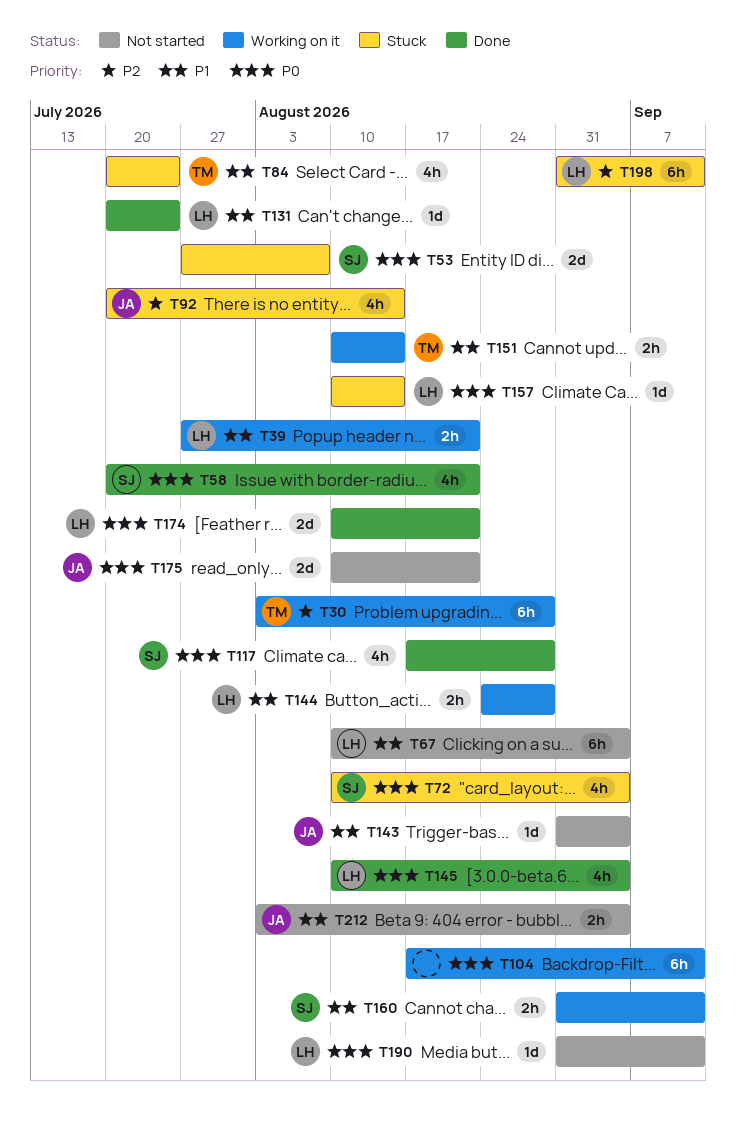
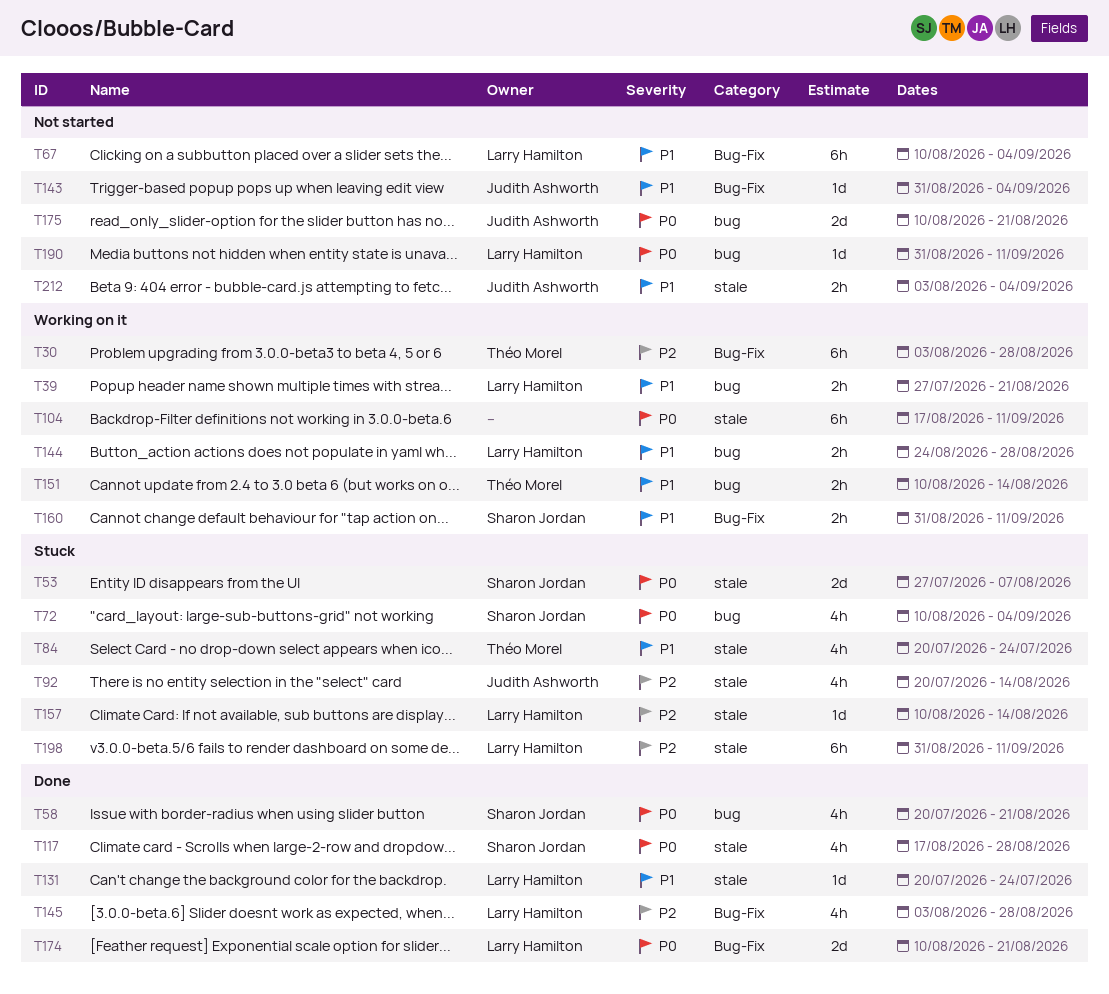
T145, priority: P0 -> P2
T145, start: Aug 10 -> Aug 3
T145, due: Sep 4 -> Aug 28
T157, priority: P0 -> P2

